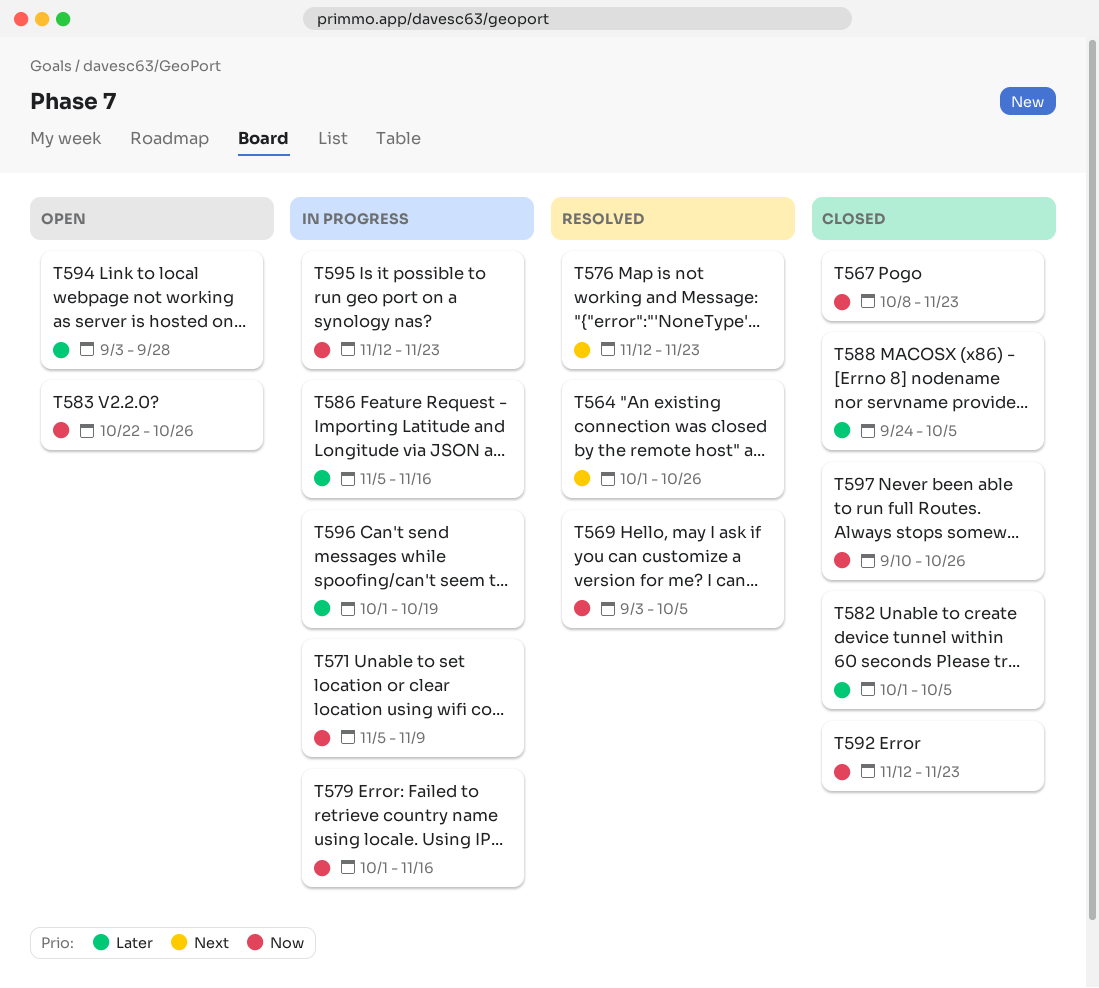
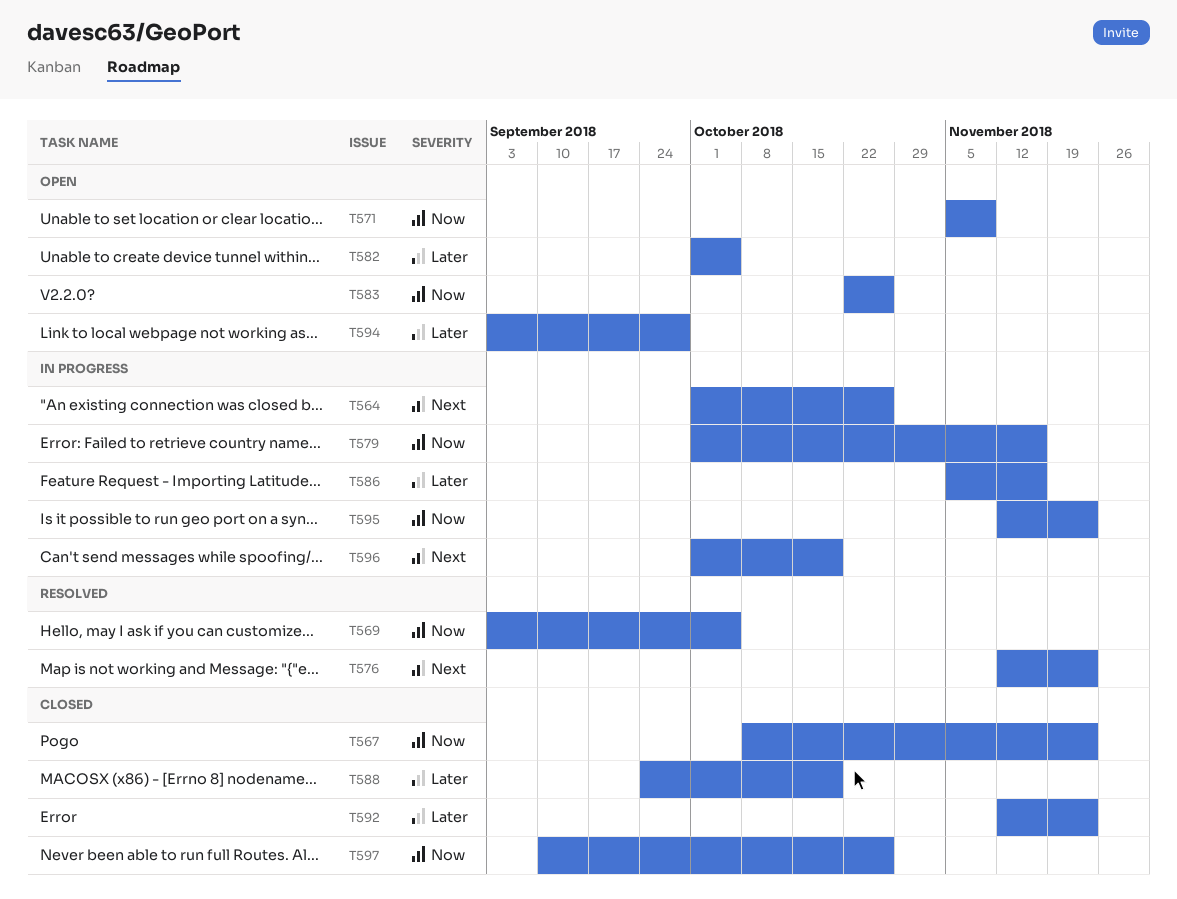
T564, status: Resolved -> In progress
T571, status: In progress -> Open
T582, status: Closed -> Open
T588, due: Oct 5 -> Oct 19
T592, priority: Now -> Later
T596, priority: Later -> Next

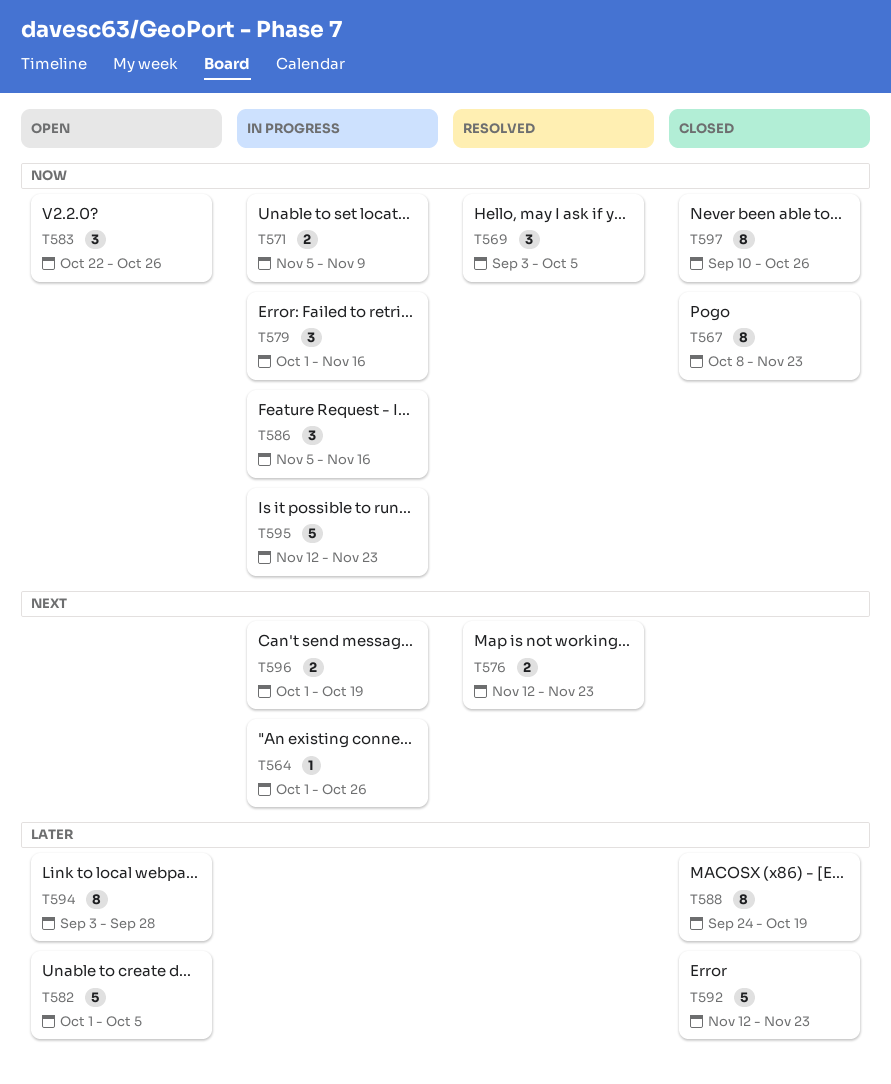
T571, status: Open -> In progress
T586, priority: Later -> Now

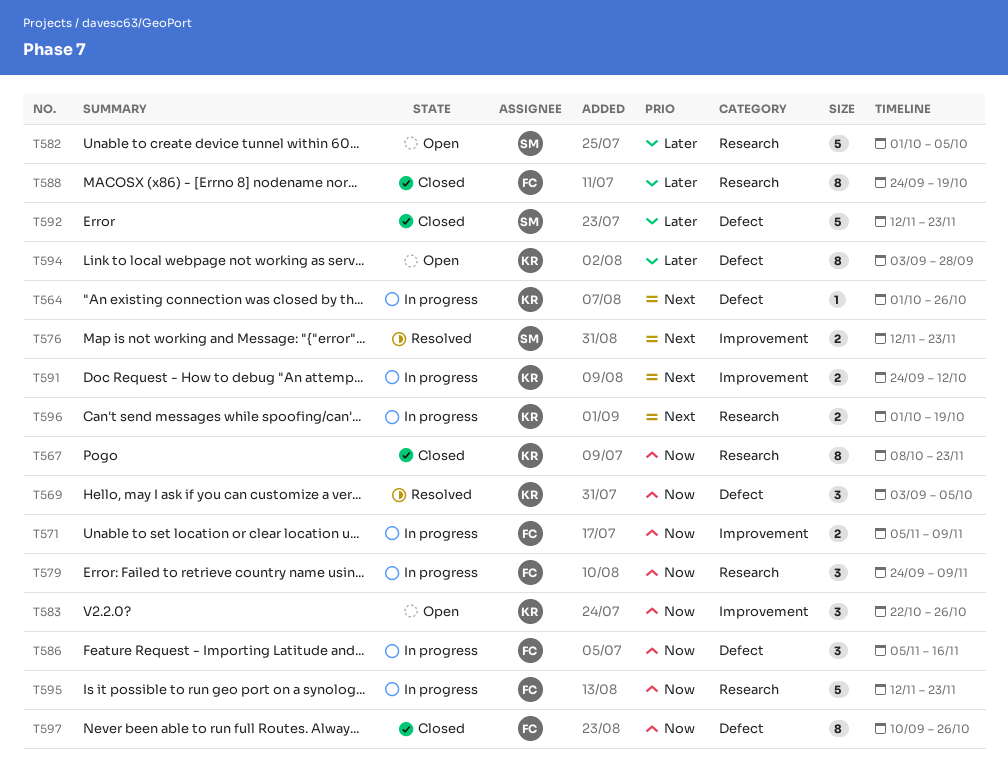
T579, start: Oct 1 -> Sep 24
T579, due: Nov 16 -> Nov 9
T591: none -> present

